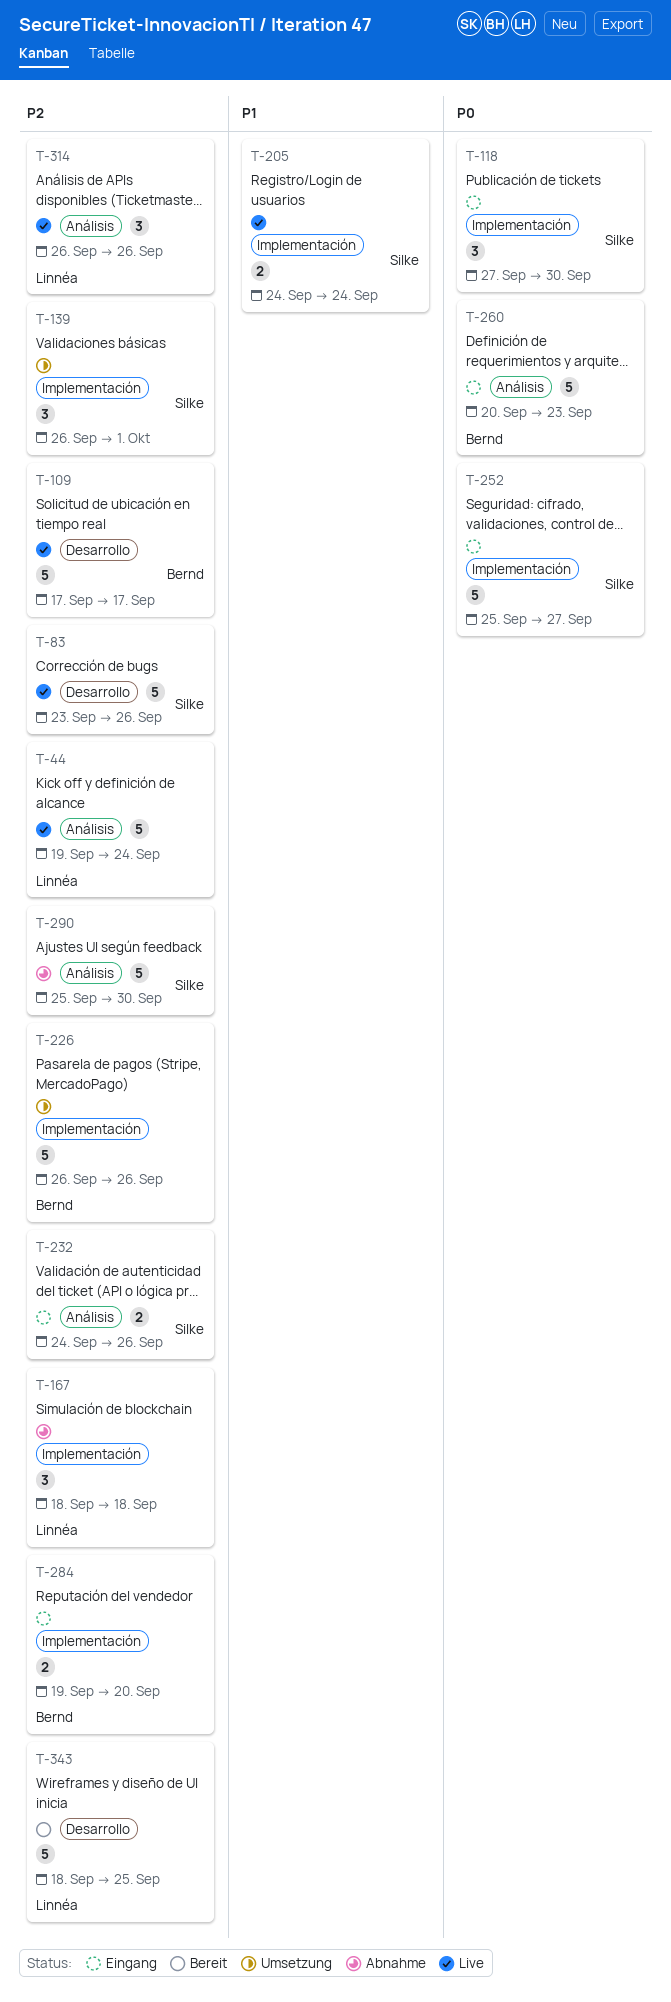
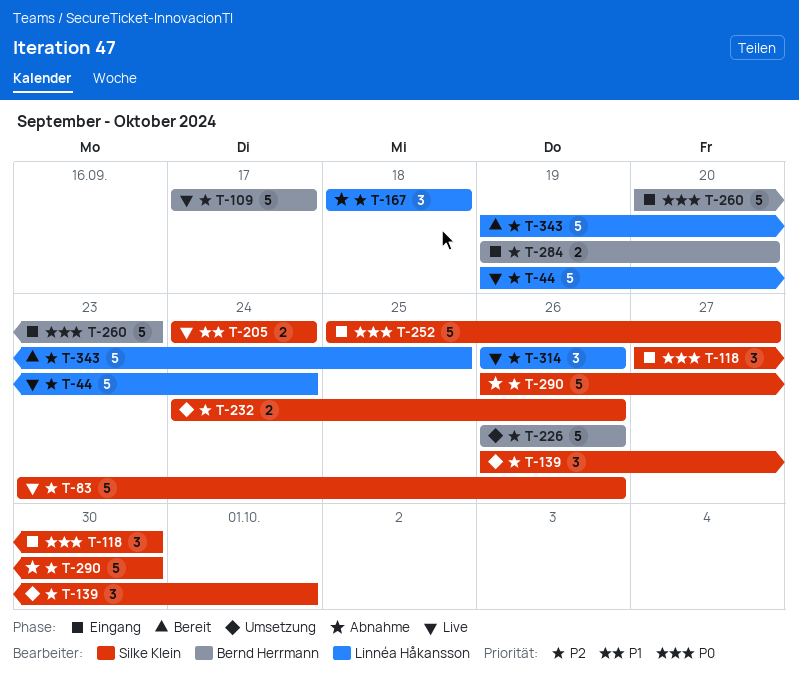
T-232, status: Eingang -> Umsetzung
T-290, start: Sep 25 -> Sep 26
T-343, start: Sep 18 -> Sep 19

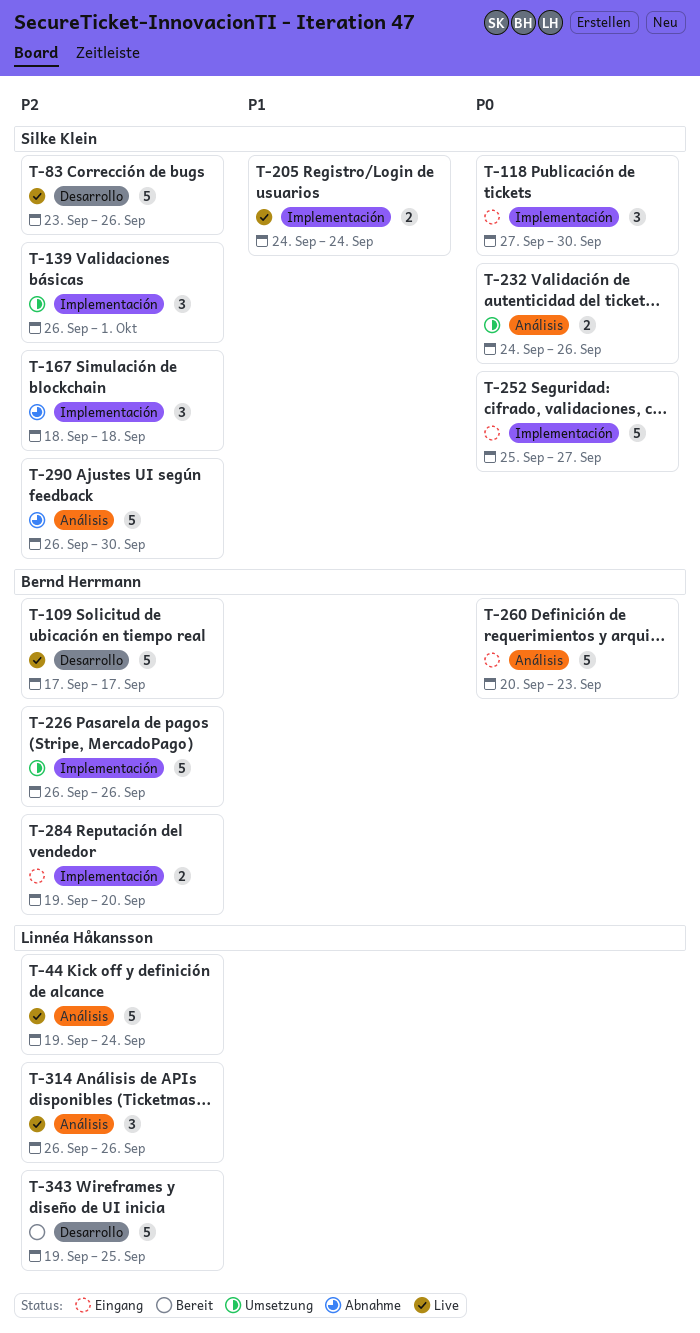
T-167, owner: Linnéa Håkansson -> Silke Klein
T-232, priority: P2 -> P0

